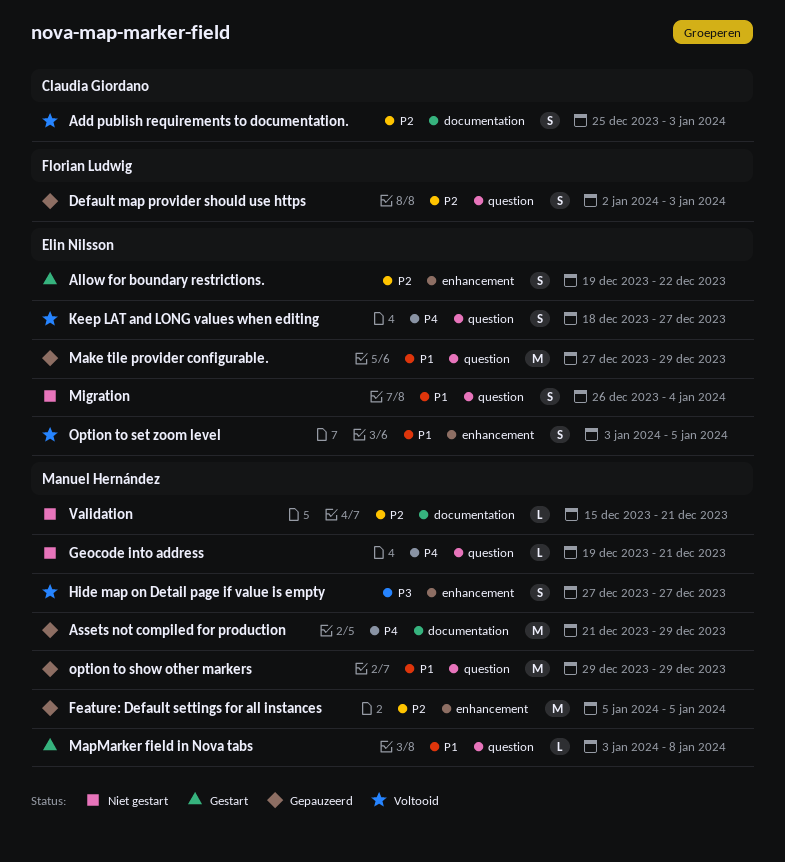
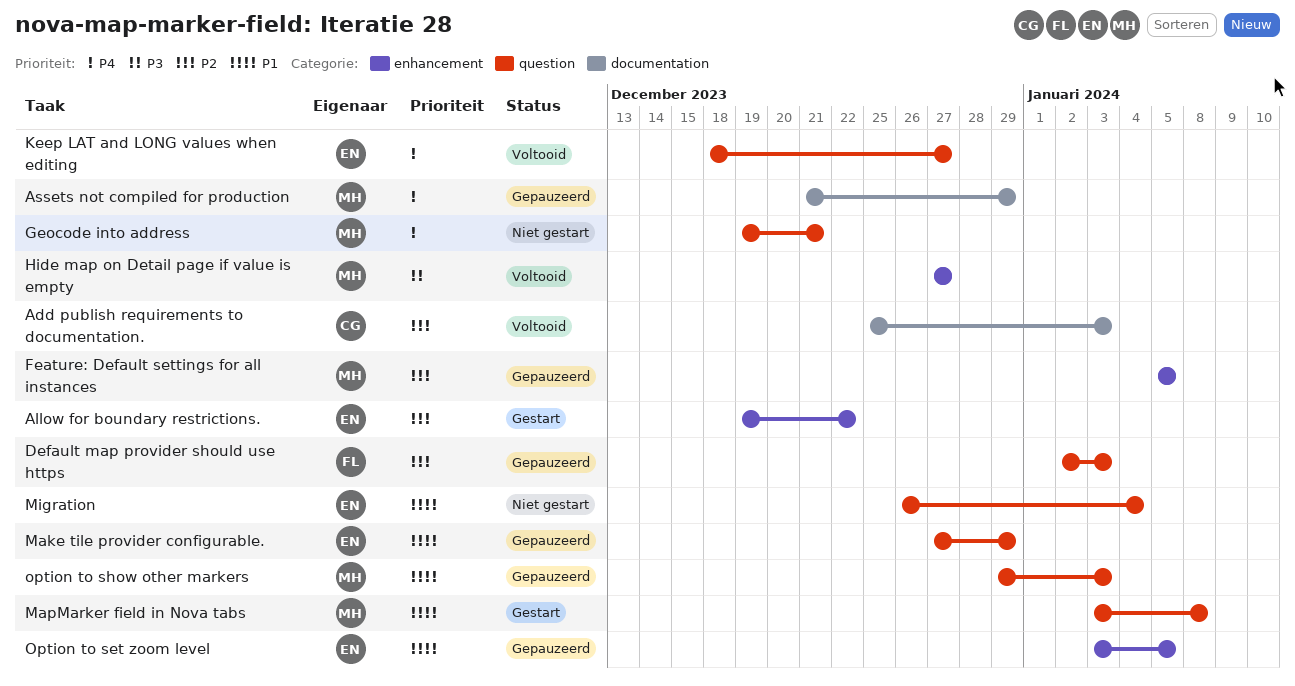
Option to set zoom level, status: Voltooid -> Gepauzeerd
option to show other markers, due: Dec 29 -> Jan 3
Validation: present -> none

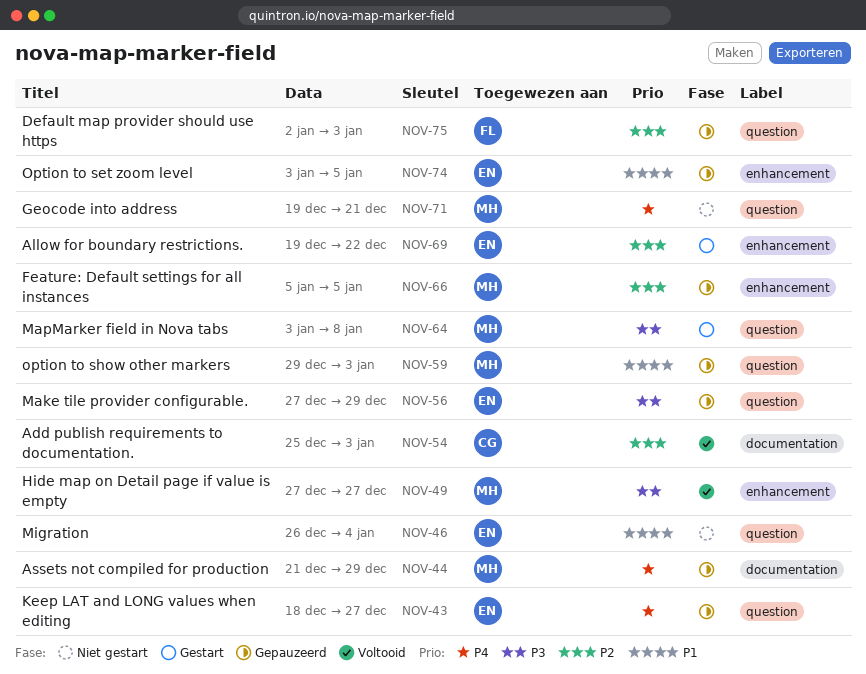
Keep LAT and LONG values when editing, status: Voltooid -> Gepauzeerd
Make tile provider configurable., priority: P1 -> P3
MapMarker field in Nova tabs, priority: P1 -> P3

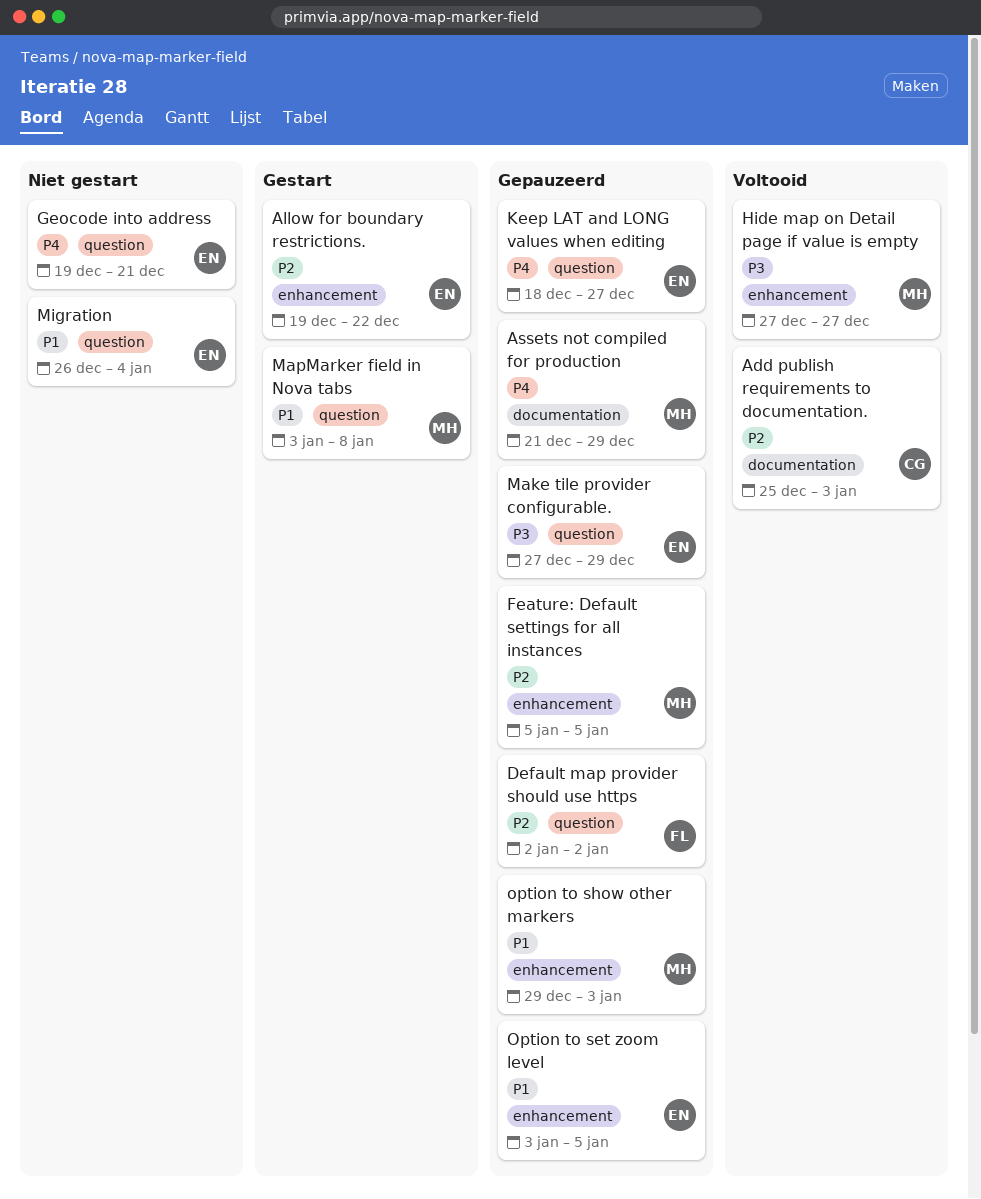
Default map provider should use https, due: Jan 3 -> Jan 2
Geocode into address, owner: MH -> EN
MapMarker field in Nova tabs, priority: P3 -> P1
option to show other markers, label: question -> enhancement

